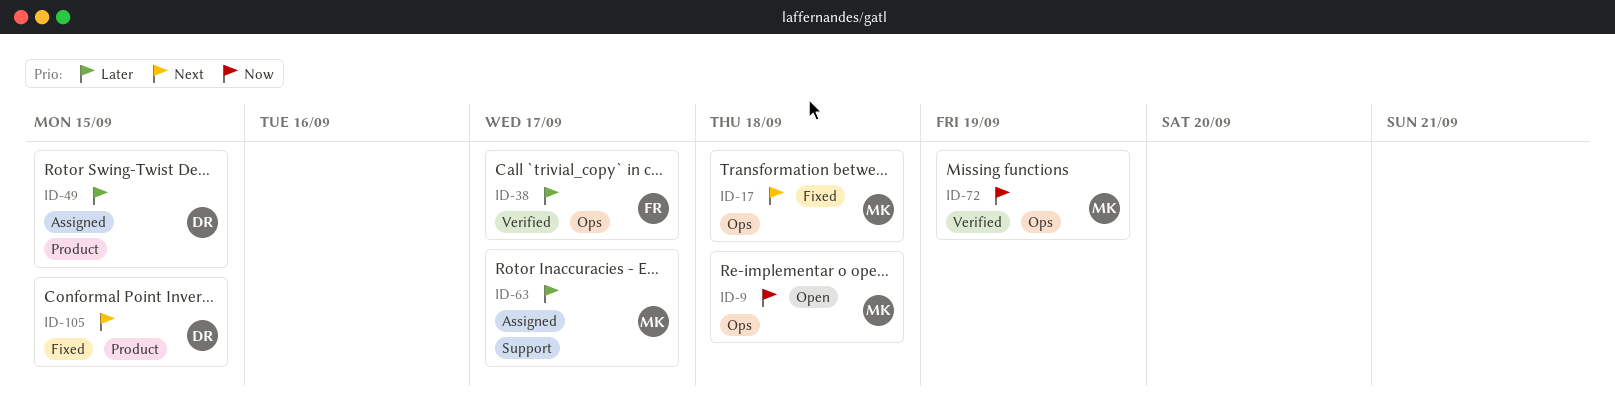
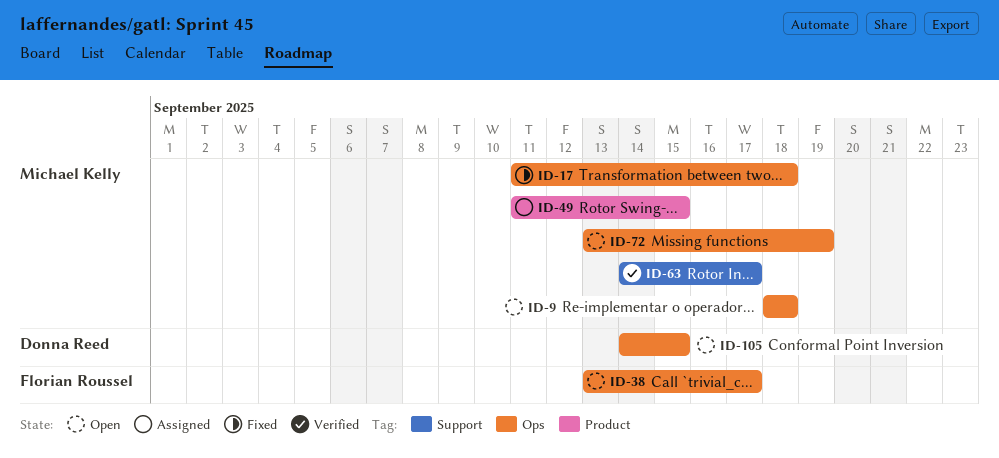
ID-38, status: Verified -> Open
ID-49, owner: Donna Reed -> Michael Kelly
ID-63, status: Assigned -> Verified
ID-72, status: Verified -> Open
ID-105, status: Fixed -> Open
ID-105, label: Product -> Ops

